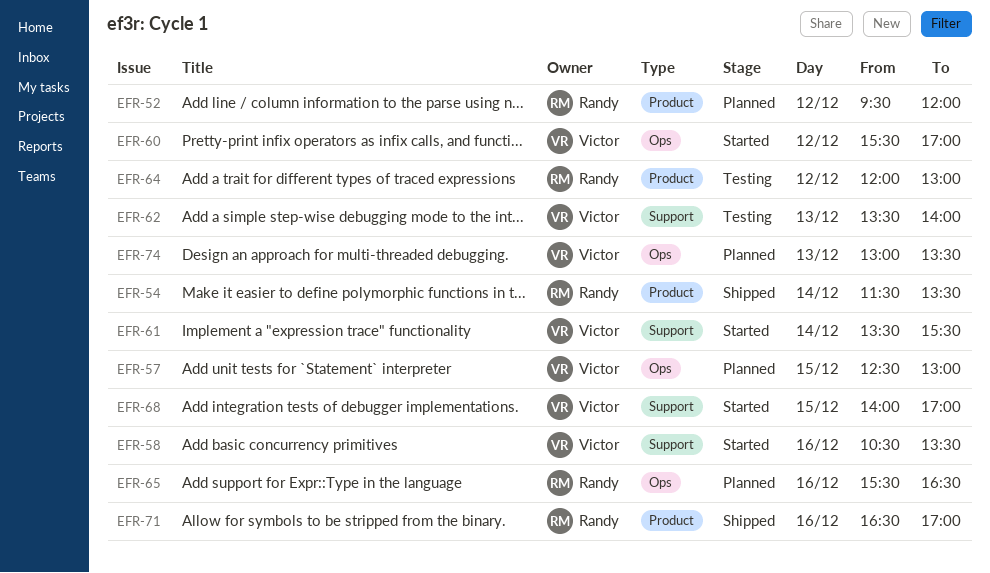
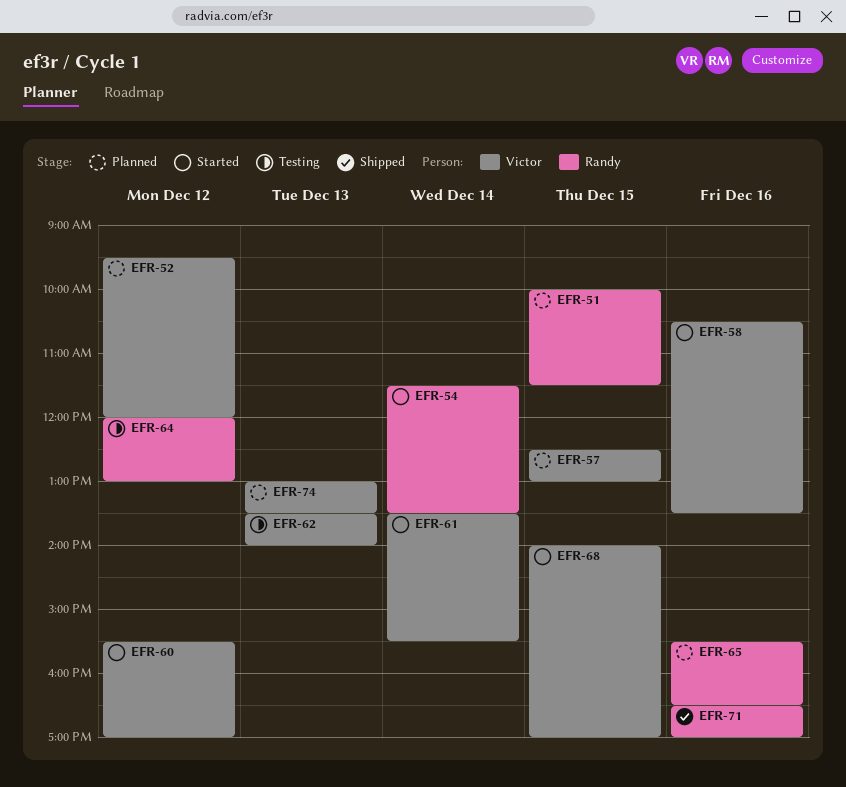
EFR-51: none -> present
EFR-52, owner: Randy -> Victor
EFR-54, status: Shipped -> Started

